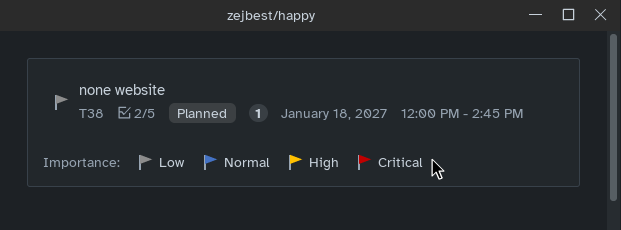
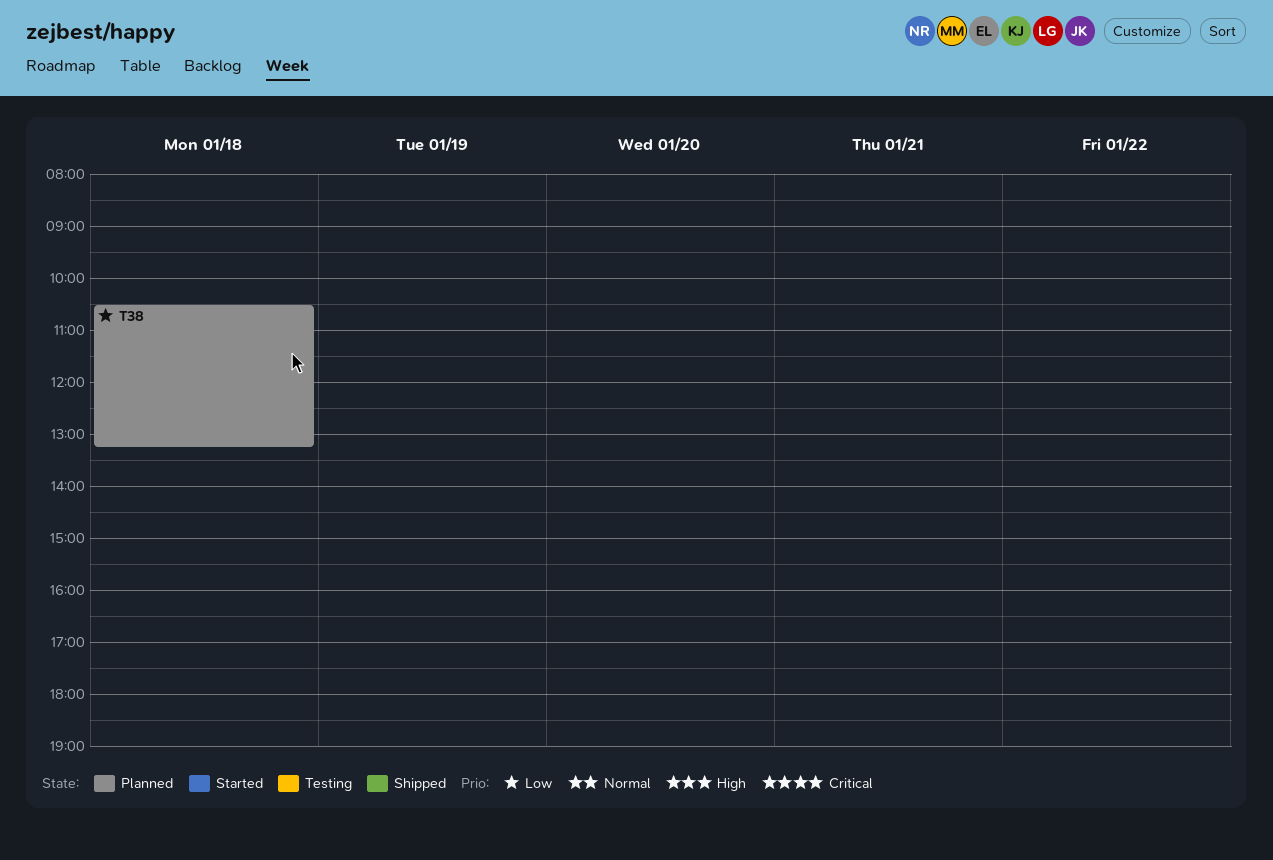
T38, begins: 12:00 -> 10:30
T38, ends: 14:45 -> 13:15

